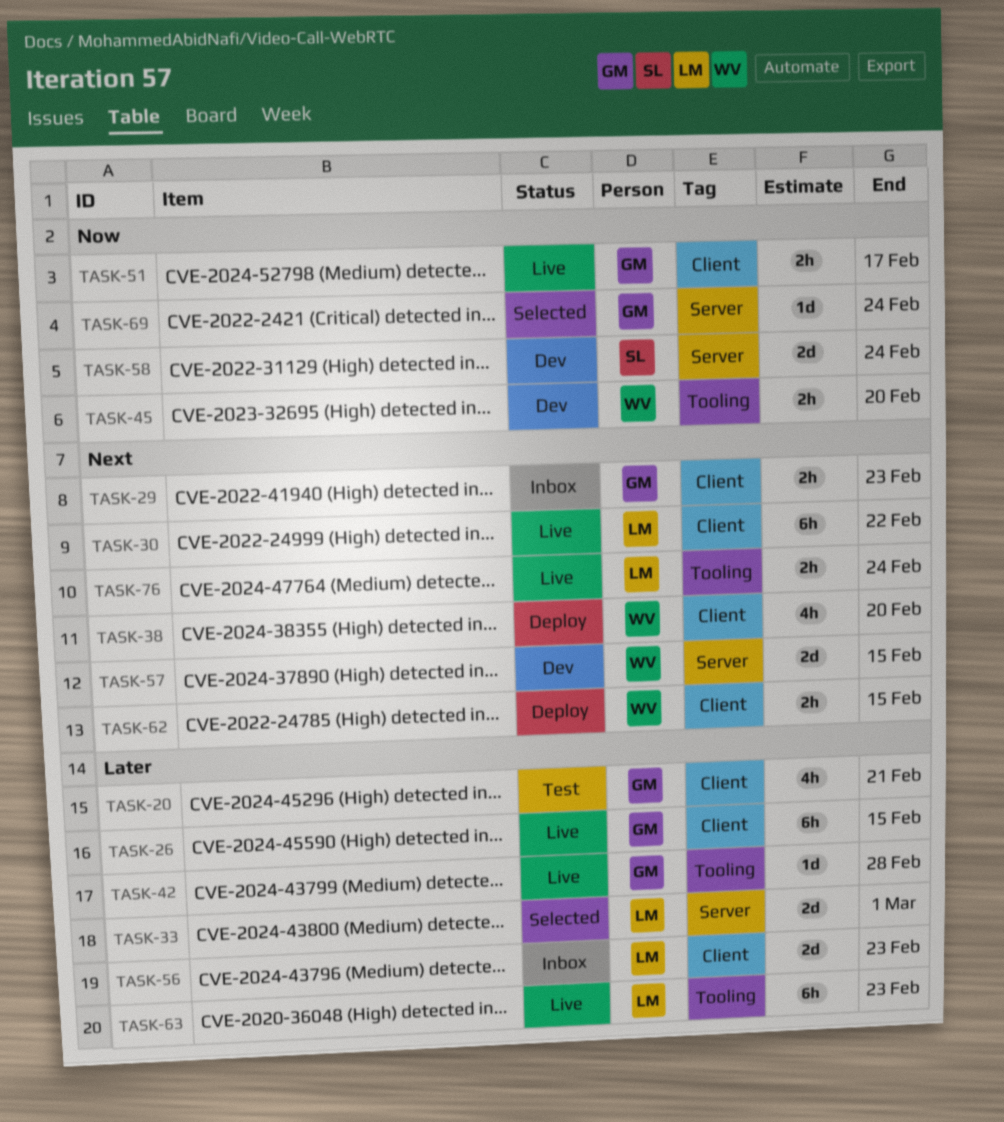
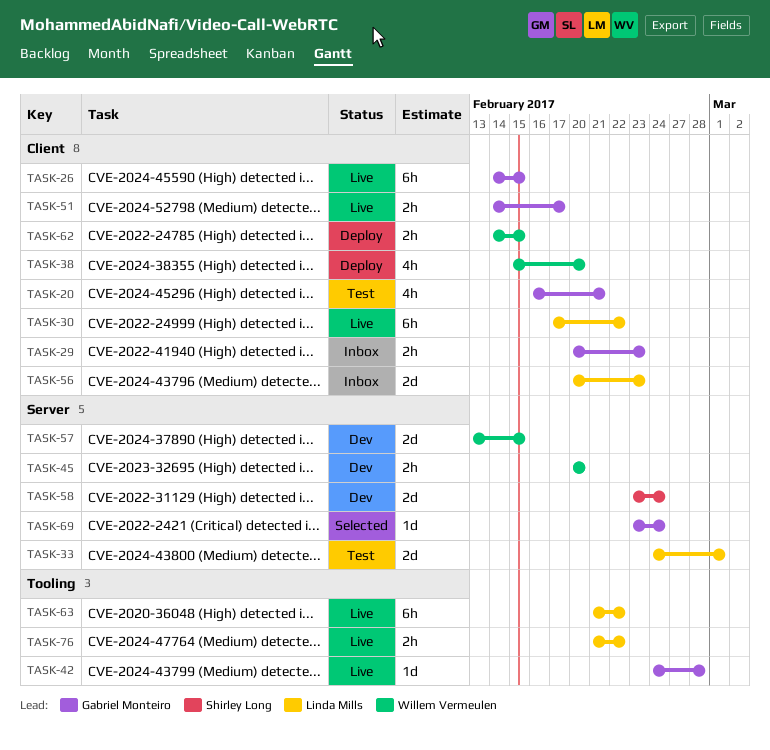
TASK-33, status: Selected -> Test
TASK-45, label: Tooling -> Server
TASK-63, due: Feb 23 -> Feb 22
TASK-76, due: Feb 24 -> Feb 22

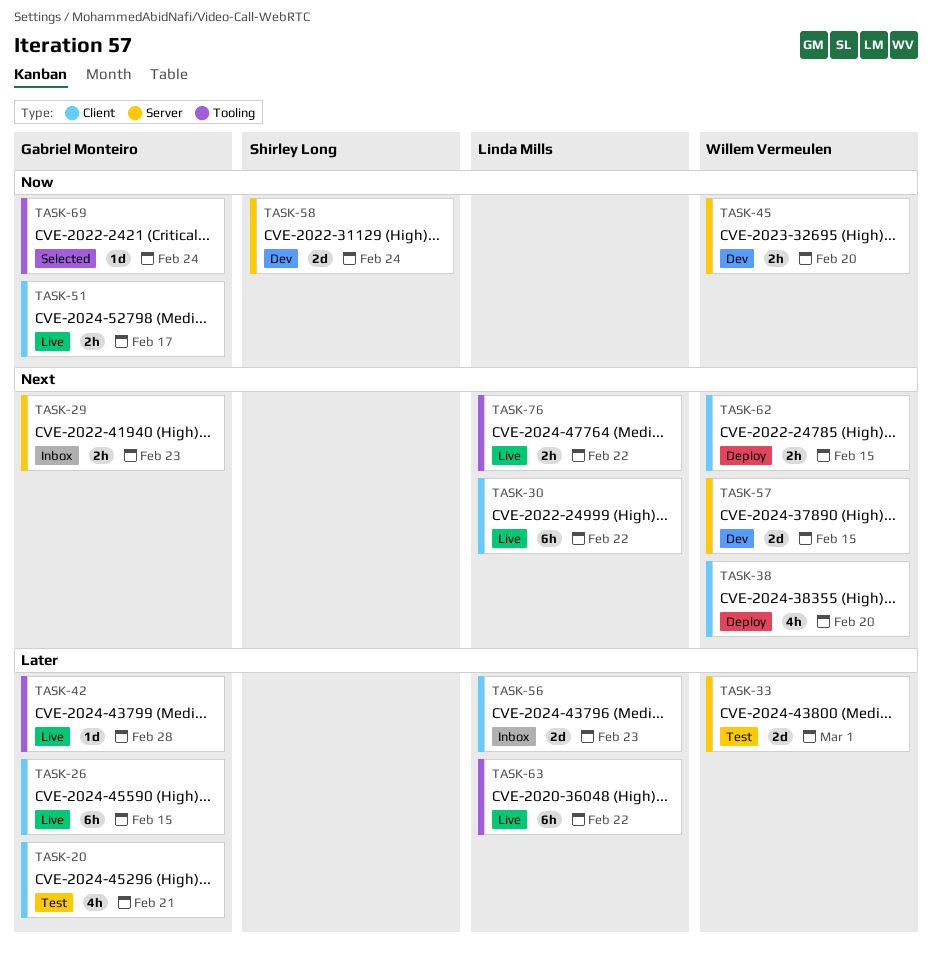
TASK-29, label: Client -> Server
TASK-33, owner: Linda Mills -> Willem Vermeulen
TASK-69, label: Server -> Tooling

